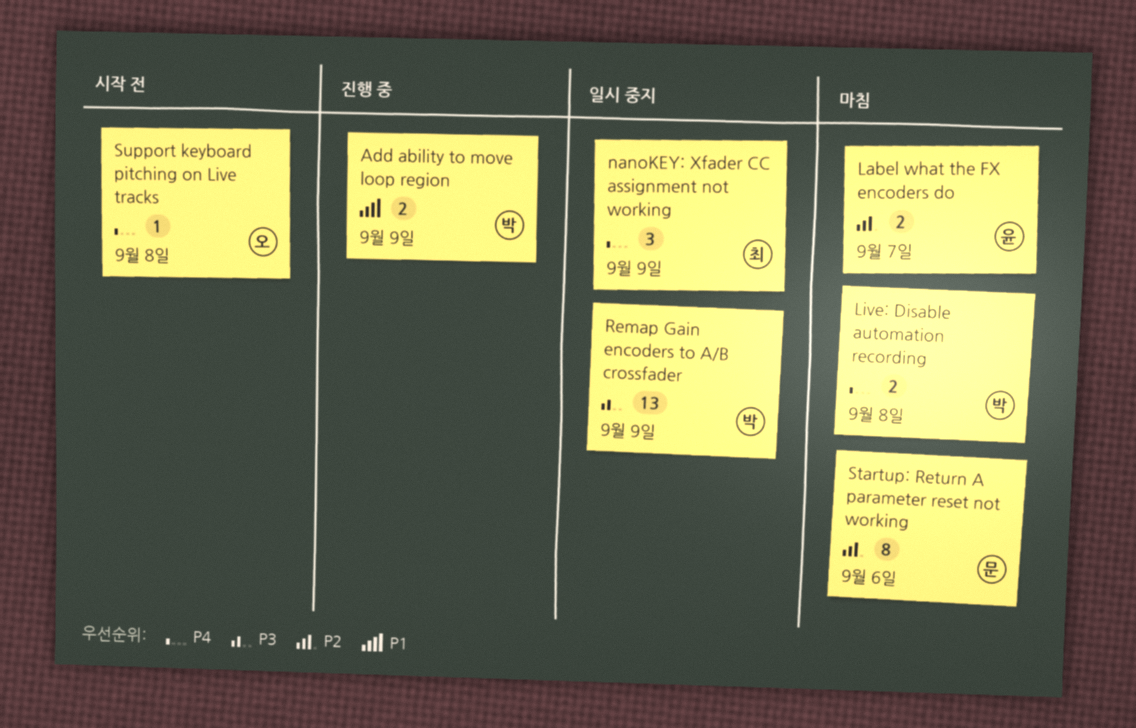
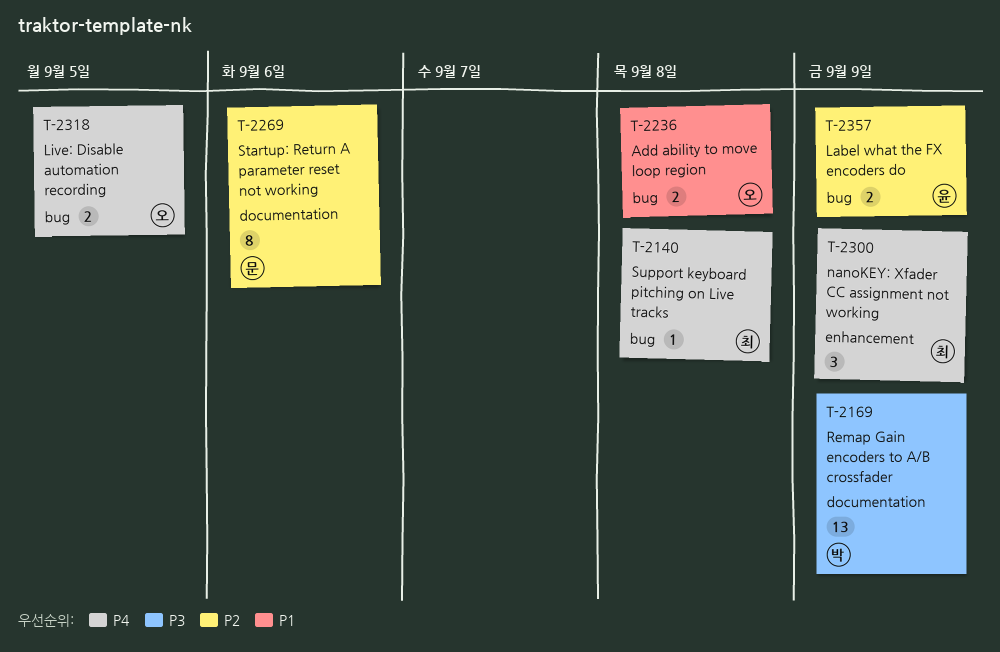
Add ability to move loop region, owner: 박 -> 오
Add ability to move loop region, due: Sep 9 -> Sep 8
Label what the FX encoders do, due: Sep 7 -> Sep 9
Live: Disable automation recording, owner: 박 -> 오
Live: Disable automation recording, due: Sep 8 -> Sep 5
Support keyboard pitching on Live tracks, owner: 오 -> 최

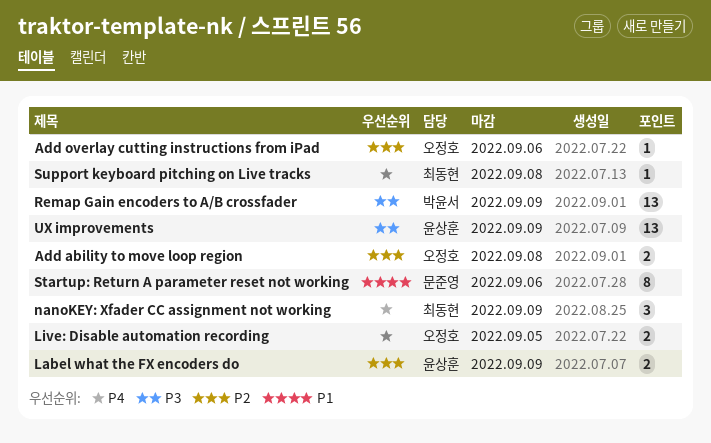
Add ability to move loop region, priority: P1 -> P2
Add overlay cutting instructions from iPad: none -> present
Startup: Return A parameter reset not working, priority: P2 -> P1
UX improvements: none -> present

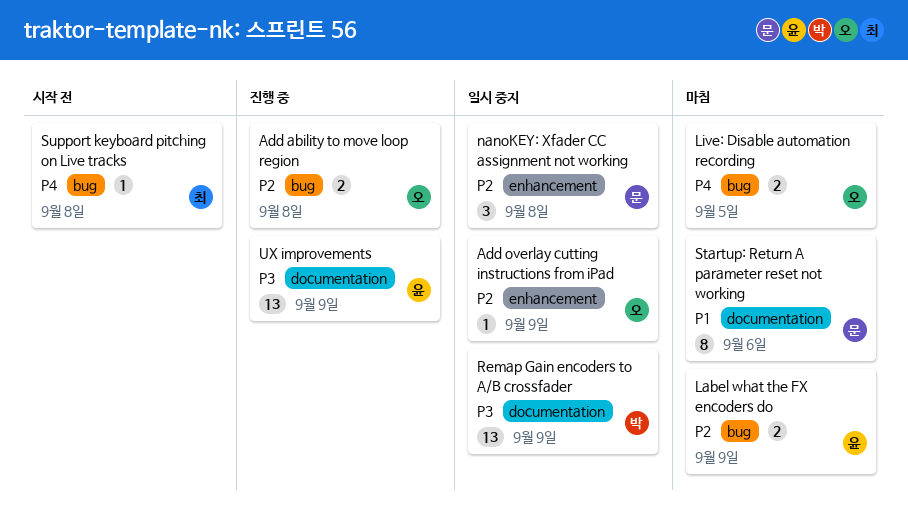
Add overlay cutting instructions from iPad, due: Sep 6 -> Sep 9
nanoKEY: Xfader CC assignment not working, owner: 최동현 -> 문준영
nanoKEY: Xfader CC assignment not working, priority: P4 -> P2
nanoKEY: Xfader CC assignment not working, due: Sep 9 -> Sep 8

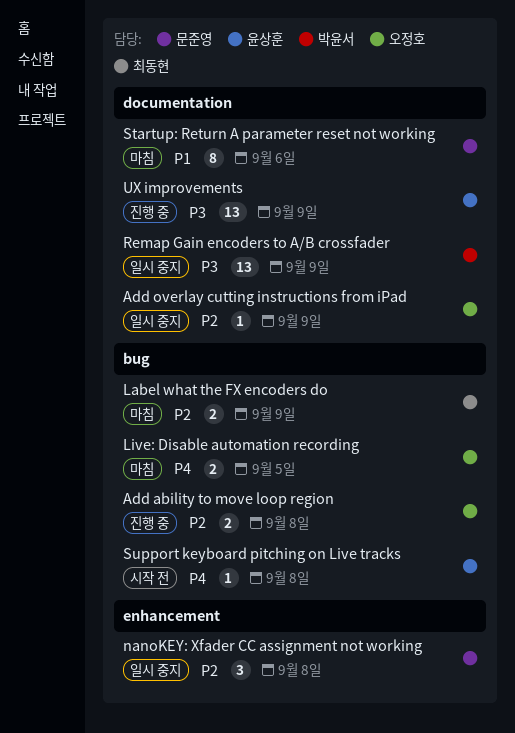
Add overlay cutting instructions from iPad, label: enhancement -> documentation
Label what the FX encoders do, owner: 윤상훈 -> 최동현
Support keyboard pitching on Live tracks, owner: 최동현 -> 윤상훈

